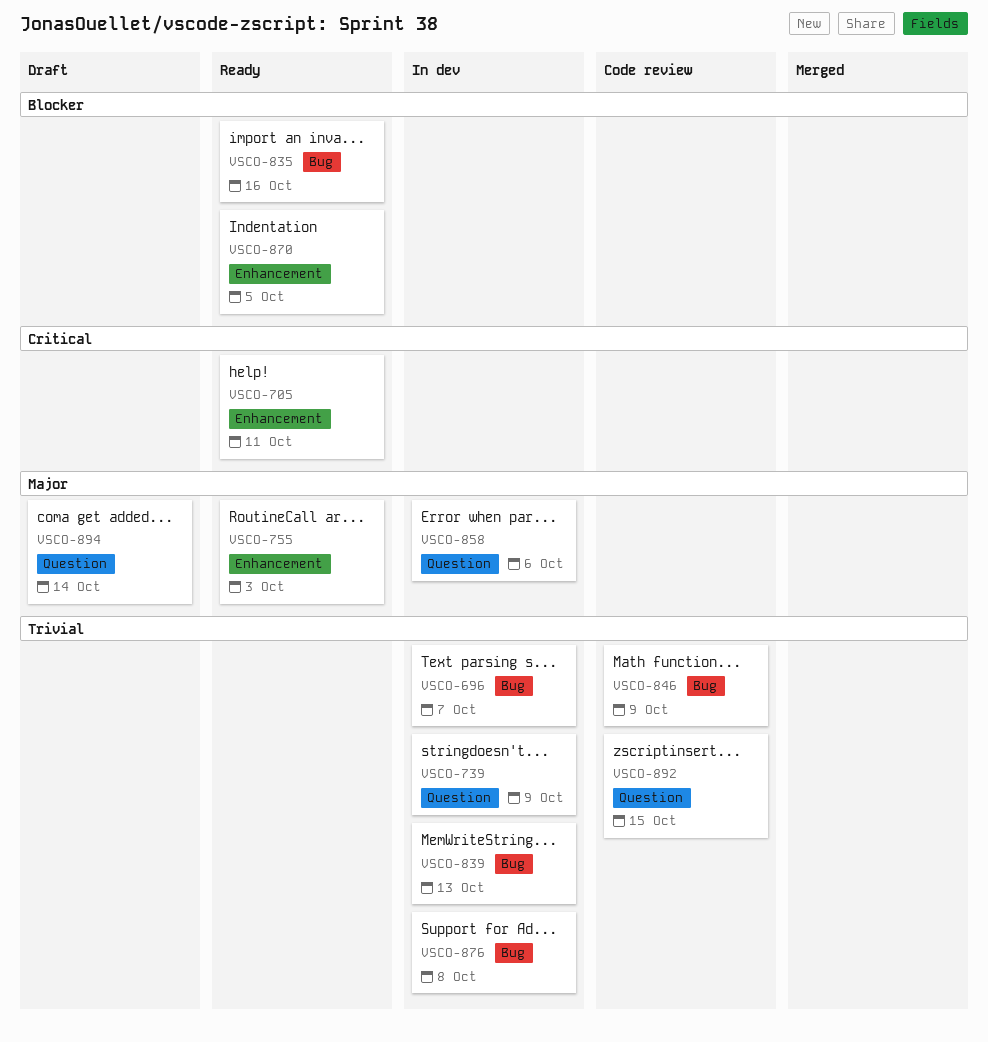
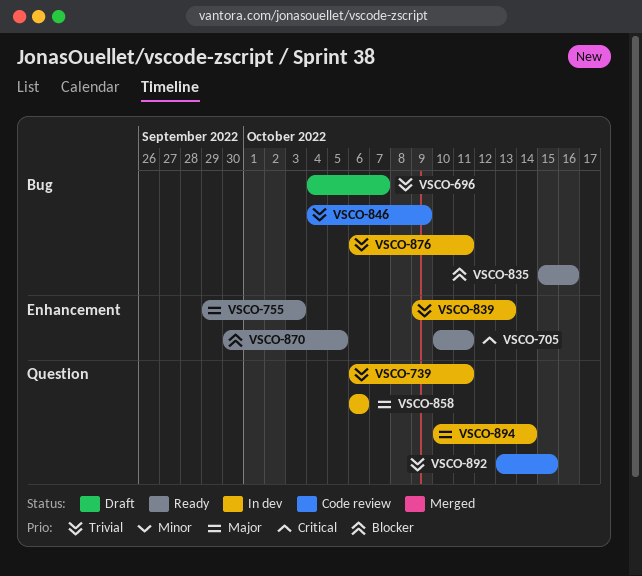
VSCO-696, status: In dev -> Draft
VSCO-739, due: Oct 9 -> Oct 11
VSCO-839, label: Bug -> Enhancement
VSCO-876, due: Oct 8 -> Oct 11
VSCO-894, status: Draft -> In dev

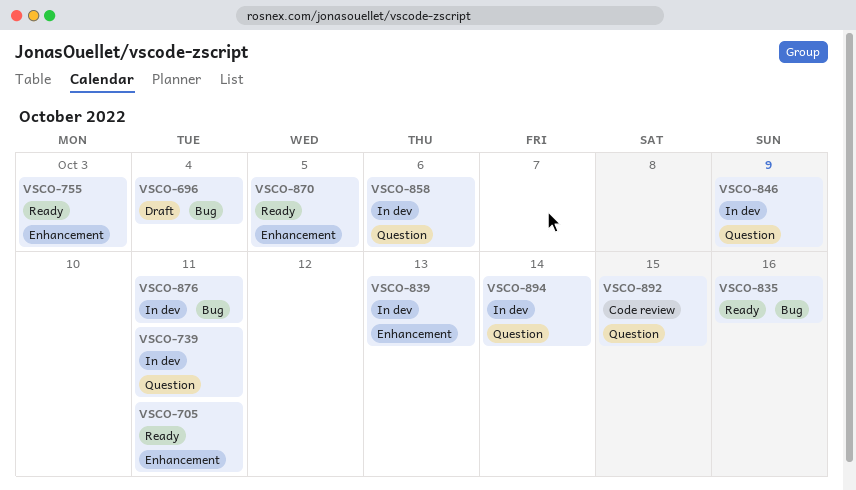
VSCO-696, due: Oct 7 -> Oct 4
VSCO-846, status: Code review -> In dev
VSCO-846, label: Bug -> Question

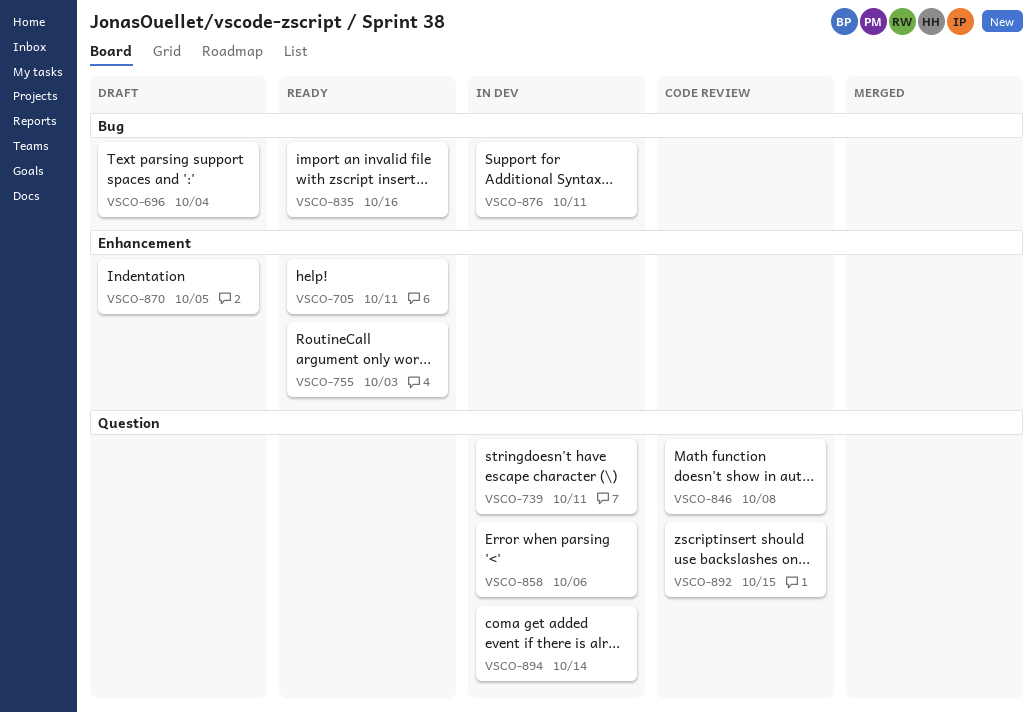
VSCO-839: present -> none
VSCO-846, status: In dev -> Code review
VSCO-846, due: Oct 9 -> Oct 8
VSCO-870, status: Ready -> Draft

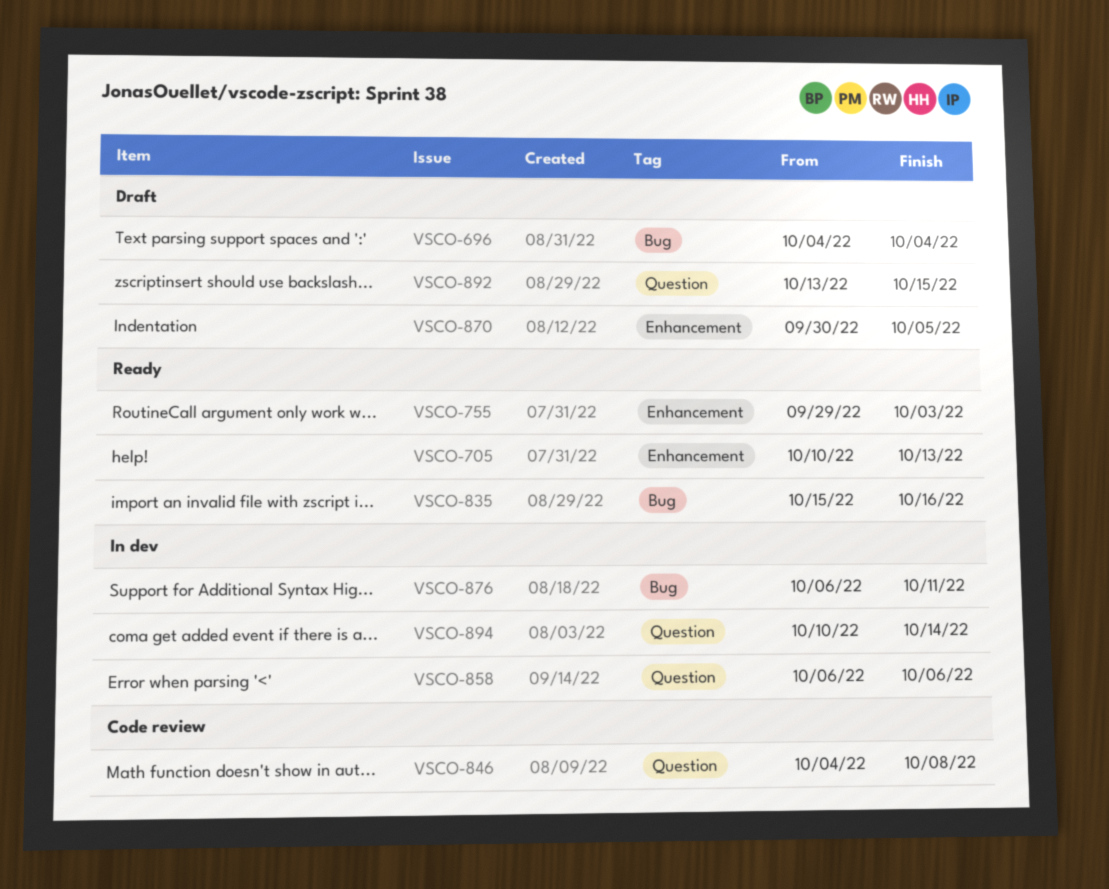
VSCO-705, due: Oct 11 -> Oct 13
VSCO-739: present -> none
VSCO-892, status: Code review -> Draft

